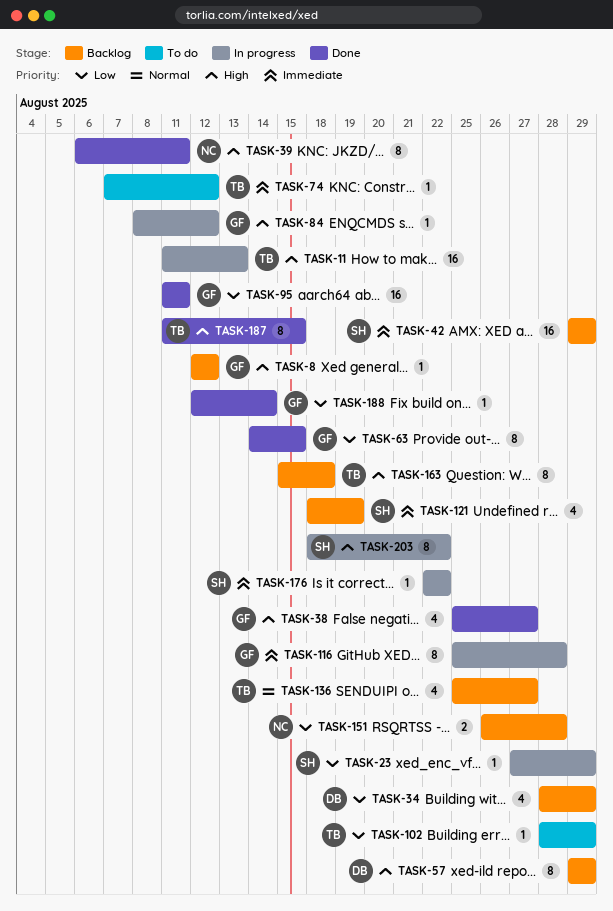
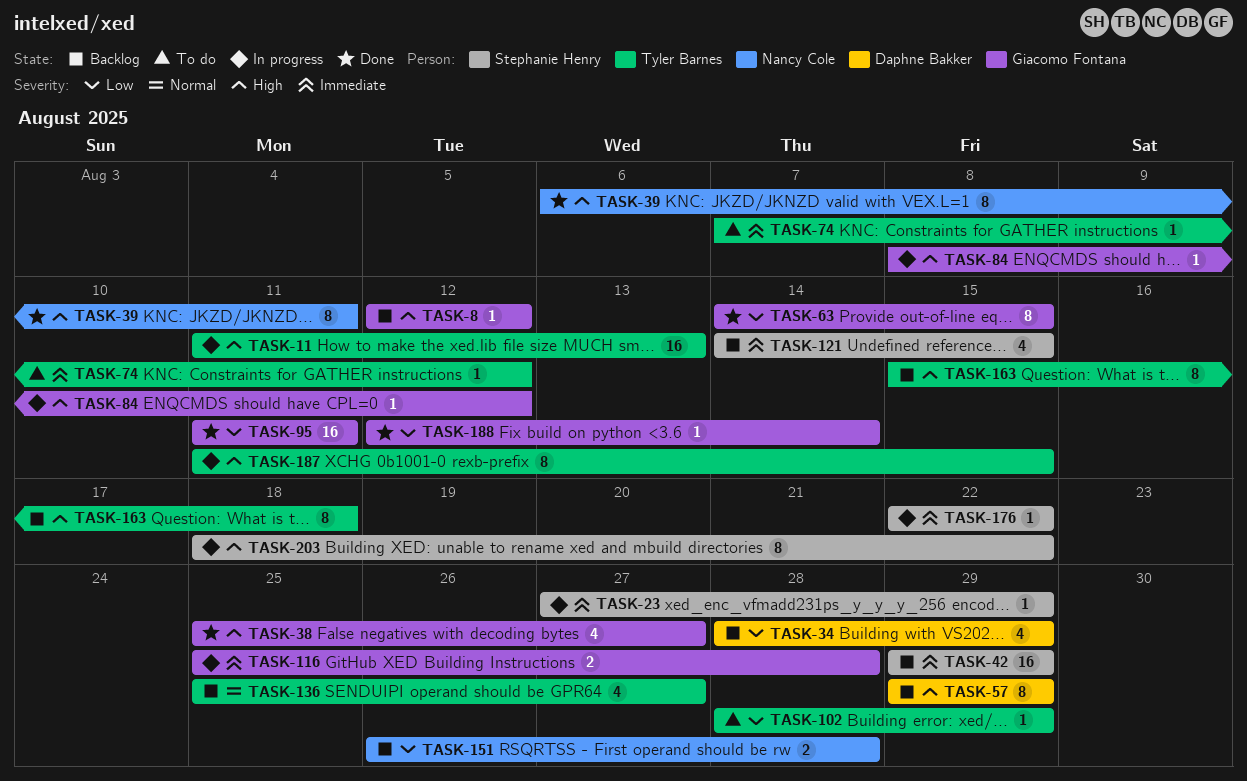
TASK-23, priority: Low -> Immediate
TASK-116, estimate: 8 -> 2
TASK-121, start: Aug 18 -> Aug 14
TASK-121, due: Aug 19 -> Aug 15
TASK-187, status: Done -> In progress

